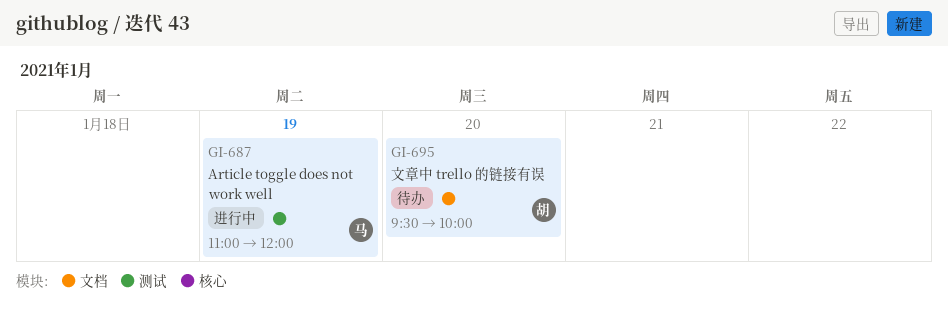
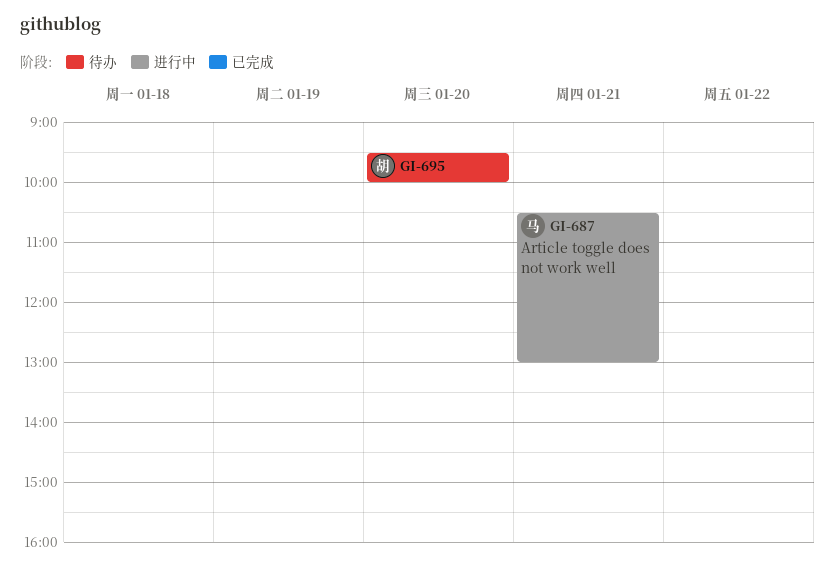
GI-687, day: Jan 19 -> Jan 21
GI-687, begins: 11:00 -> 10:30
GI-687, ends: 12:00 -> 13:00

